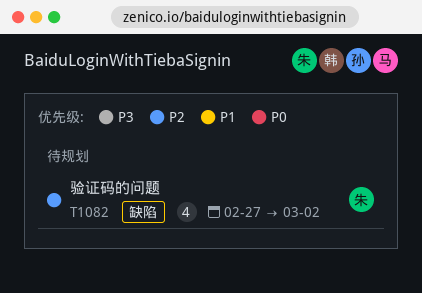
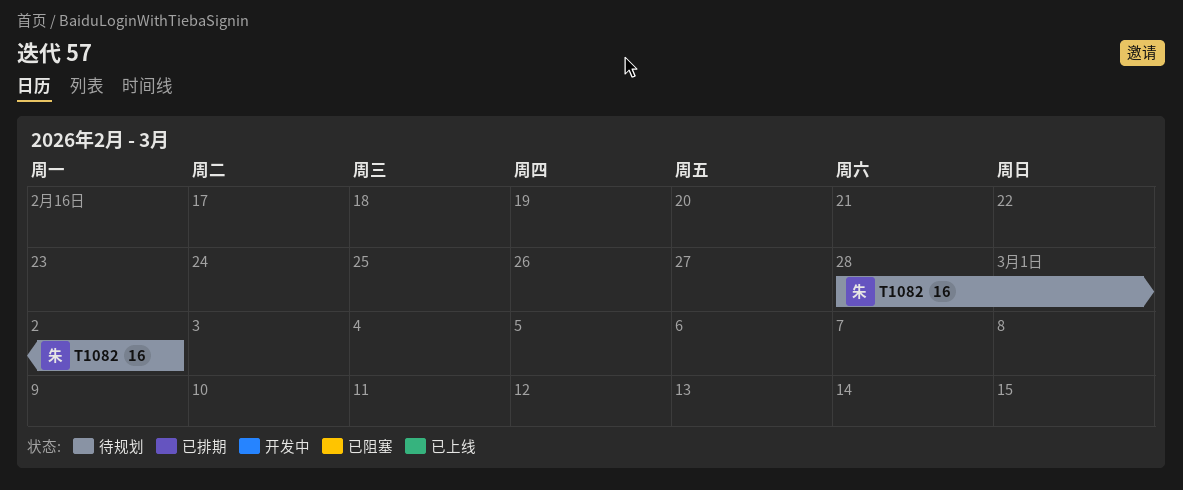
T1082, estimate: 4 -> 16
T1082, start: Feb 27 -> Feb 28

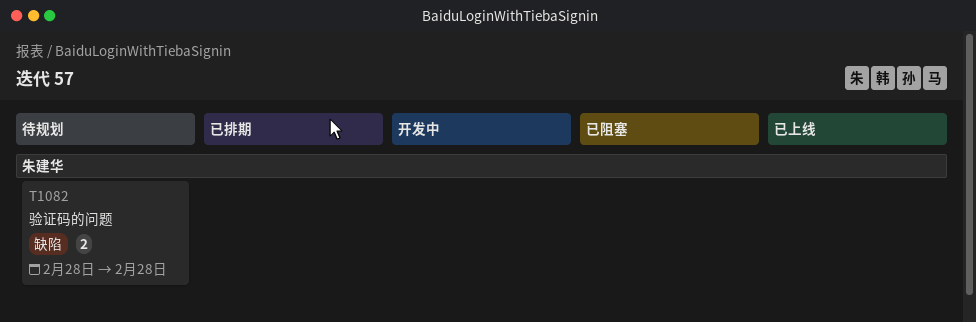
T1082, estimate: 16 -> 2
T1082, due: Mar 2 -> Feb 28

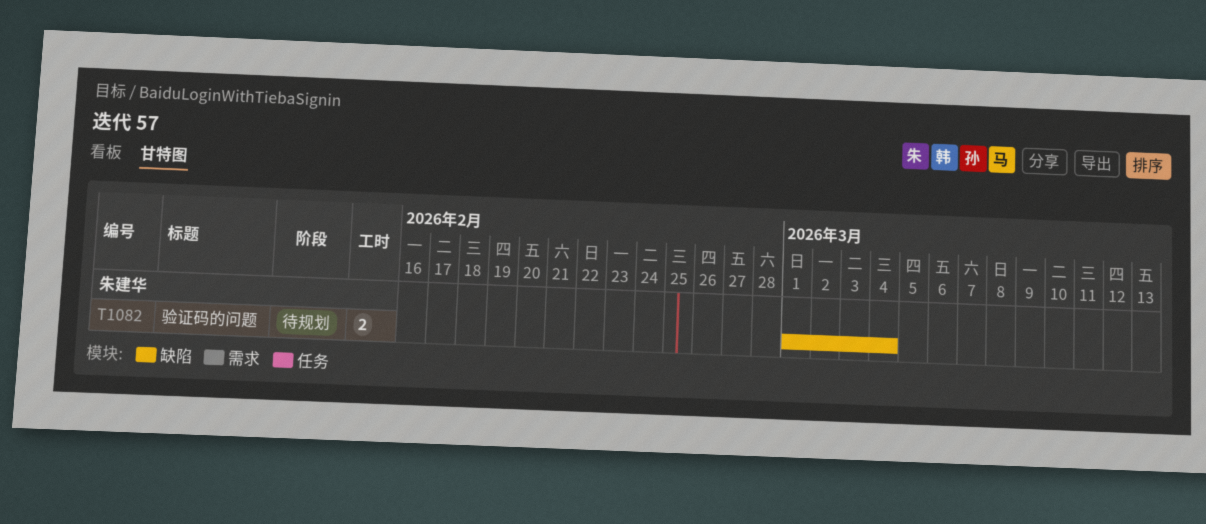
T1082, start: Feb 28 -> Mar 1
T1082, due: Feb 28 -> Mar 4

